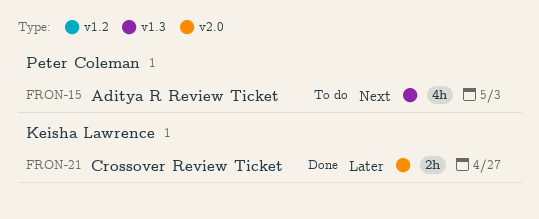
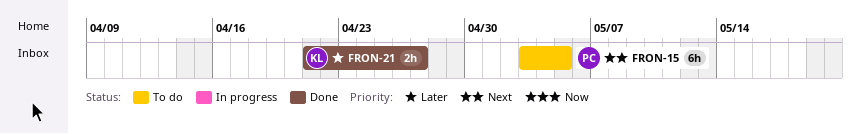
FRON-15, estimate: 4h -> 6h
FRON-15, due: May 3 -> May 5

